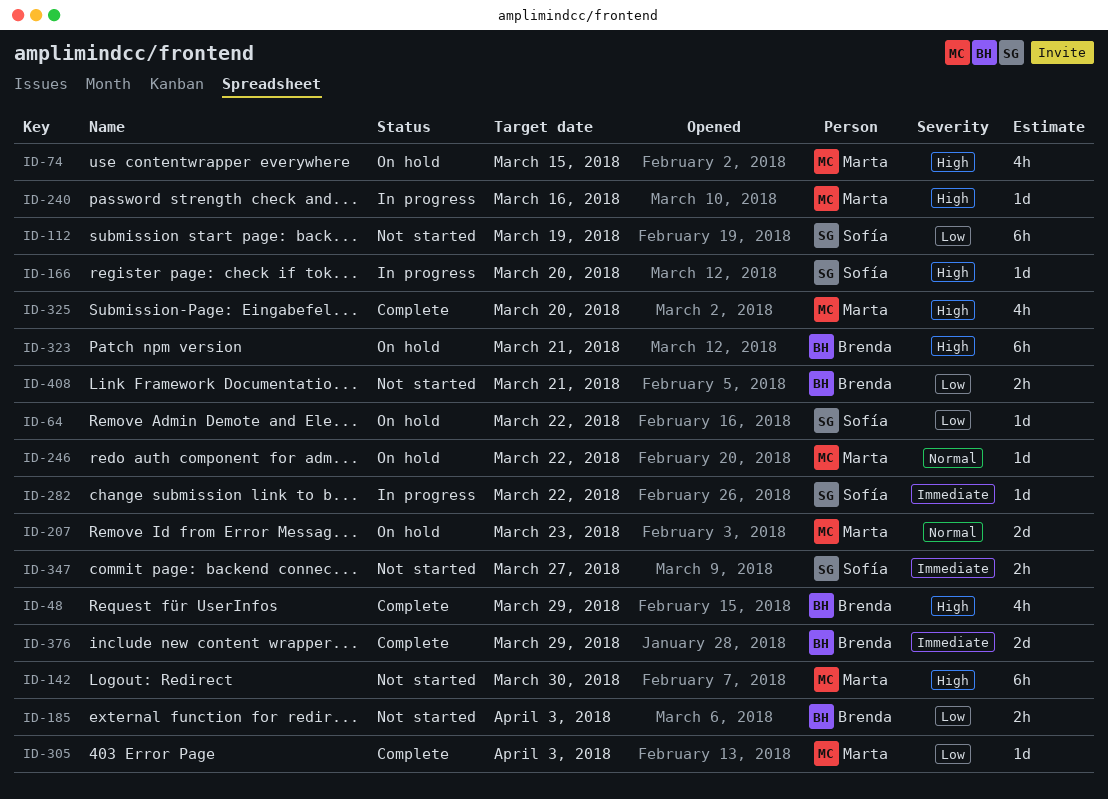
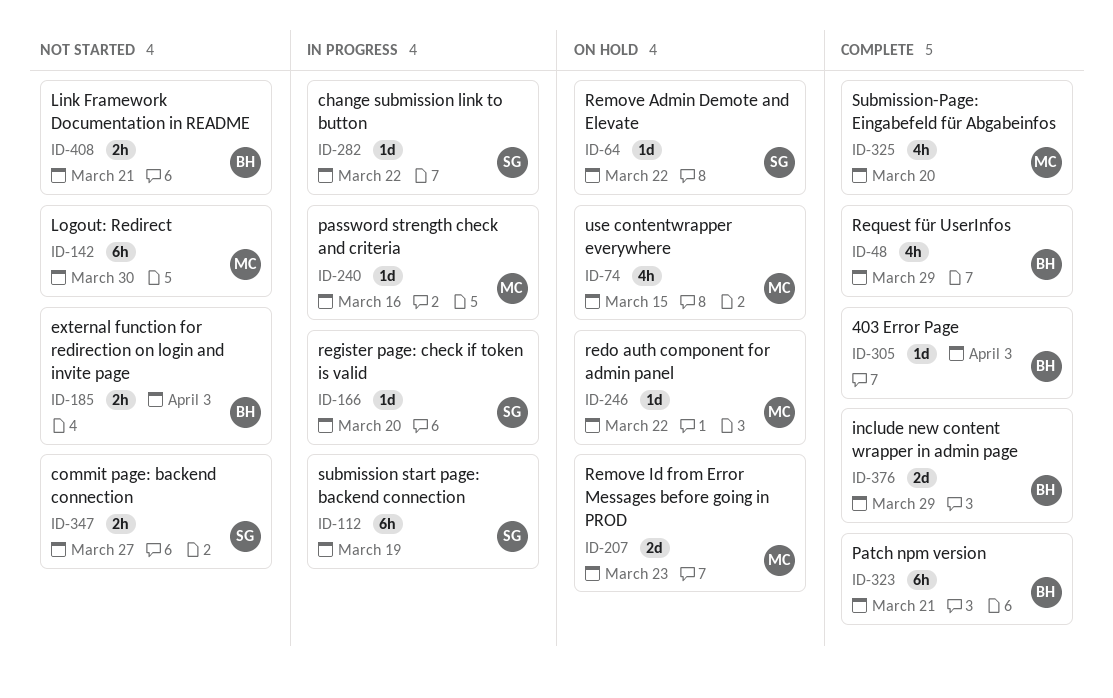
ID-112, status: Not started -> In progress
ID-305, owner: Marta -> Brenda
ID-323, status: On hold -> Complete

